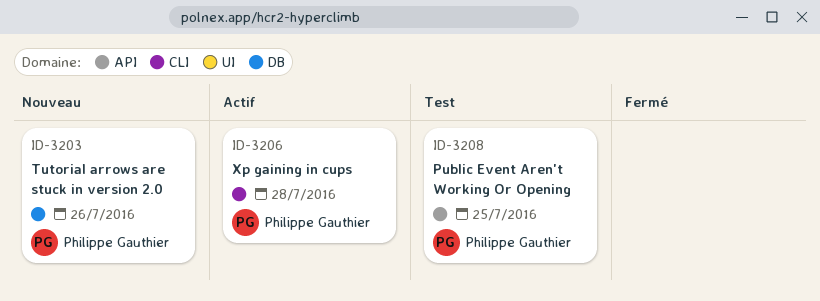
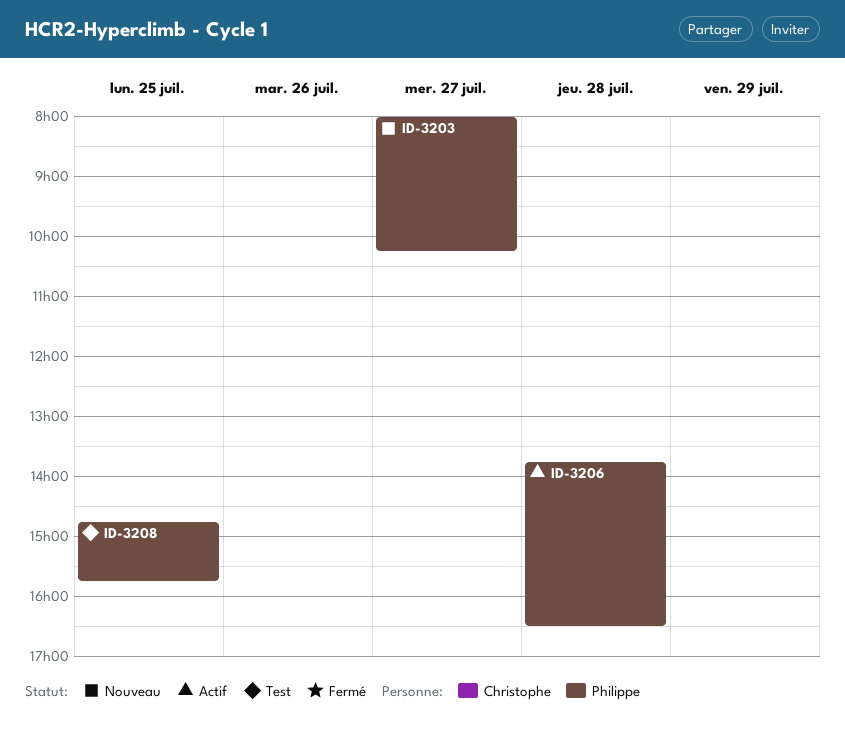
ID-3203, day: Jul 26 -> Jul 27

